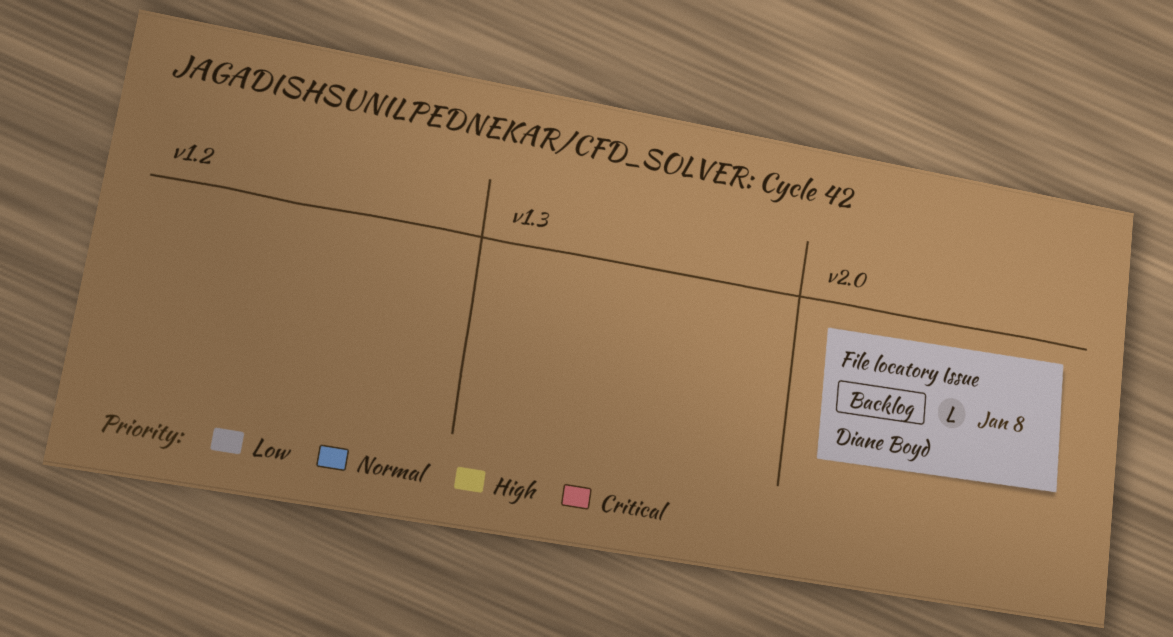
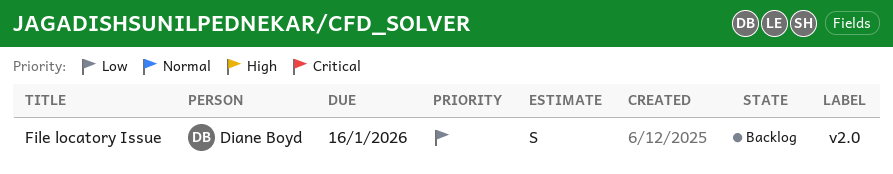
File locatory Issue, estimate: L -> S
File locatory Issue, due: Jan 8 -> Jan 16

